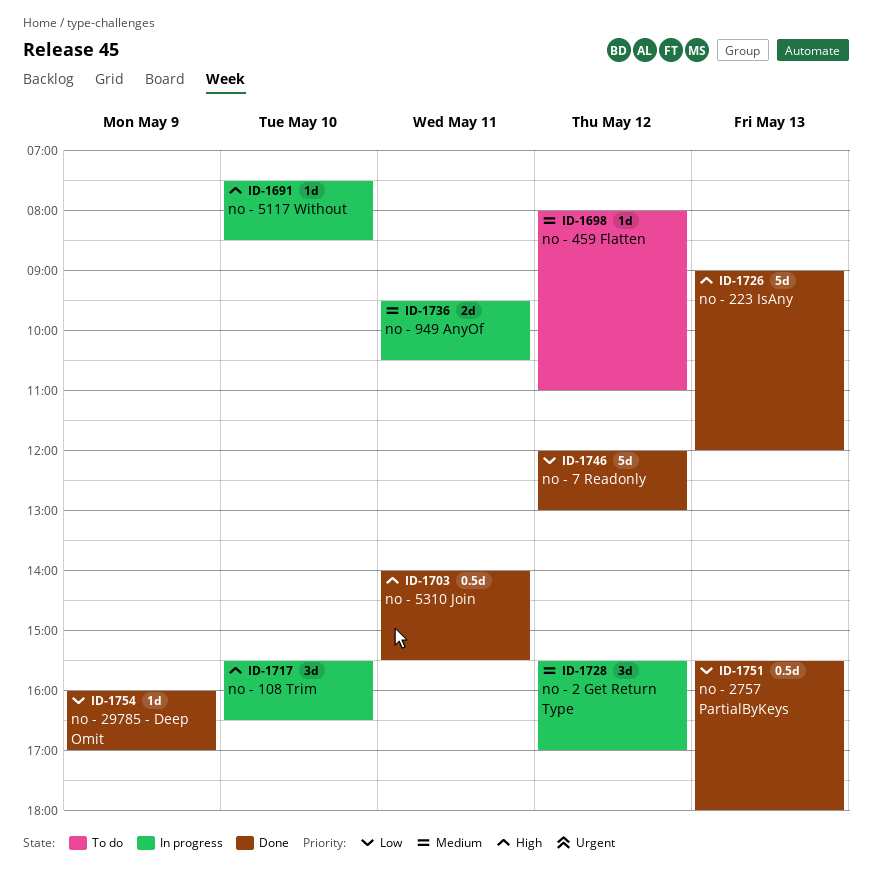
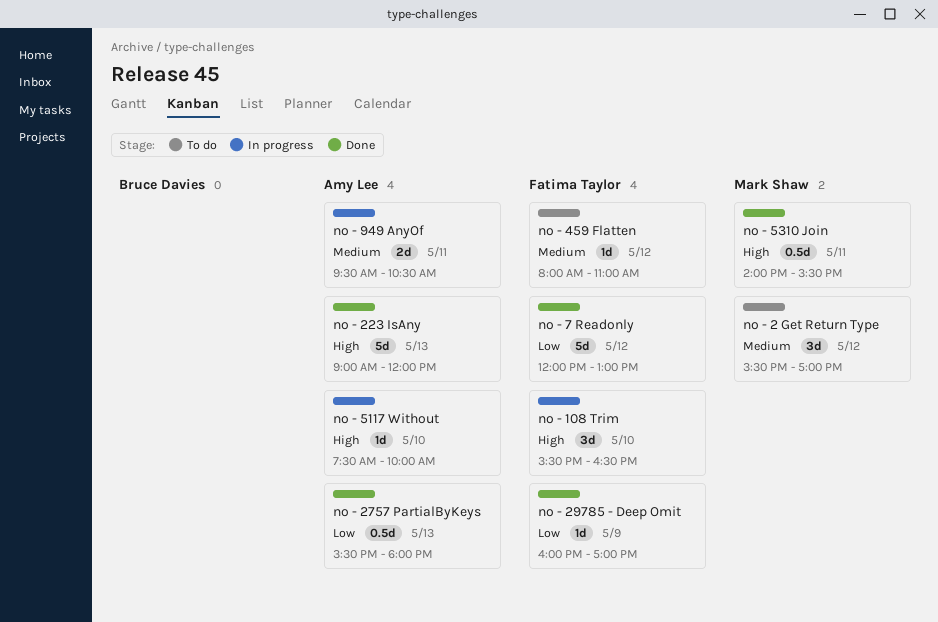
no - 2 Get Return Type, status: In progress -> To do
no - 5117 Without, ends: 08:30 -> 10:00

